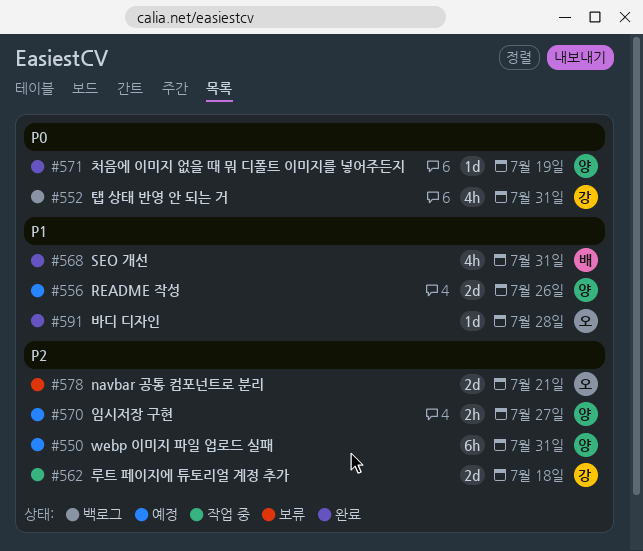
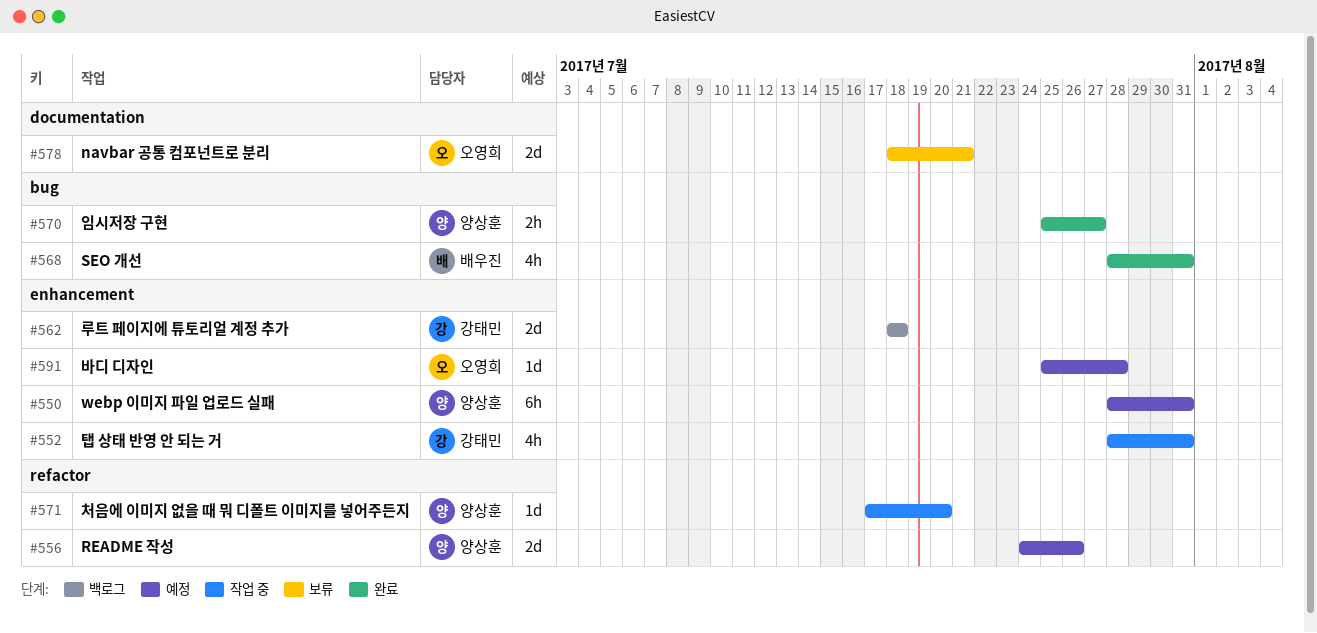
#552, status: 백로그 -> 작업 중
#562, status: 작업 중 -> 백로그
#570, status: 예정 -> 완료
#571, status: 완료 -> 작업 중
#571, due: Jul 19 -> Jul 20
#591, status: 완료 -> 예정

